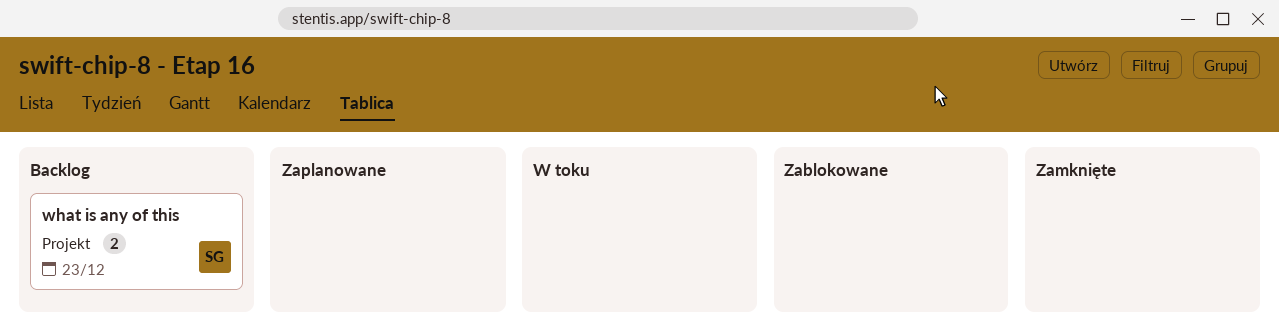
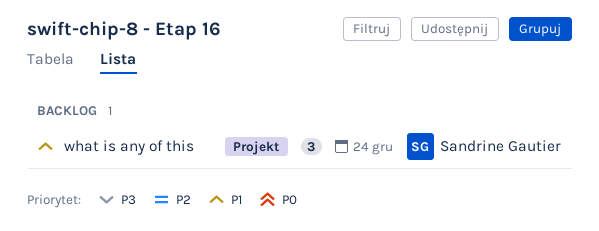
what is any of this, estimate: 2 -> 3
what is any of this, due: Dec 23 -> Dec 24

